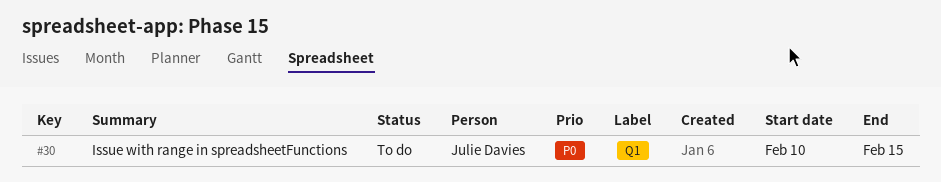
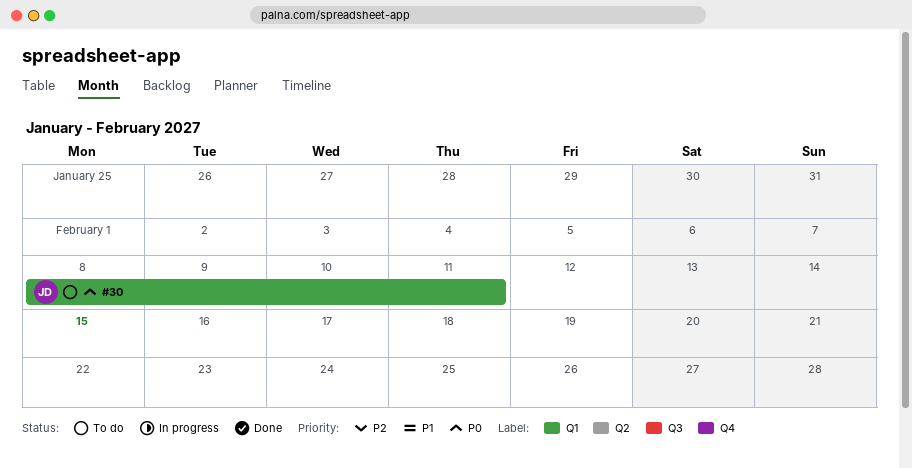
#30, start: Feb 10 -> Feb 8
#30, due: Feb 15 -> Feb 11

